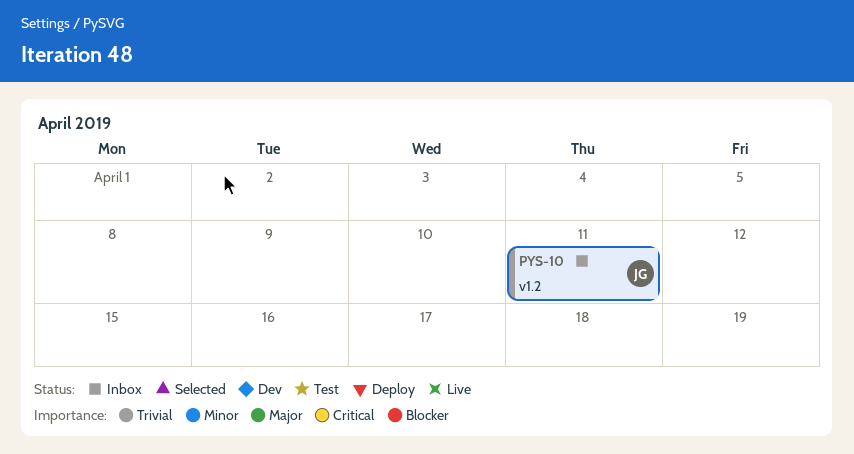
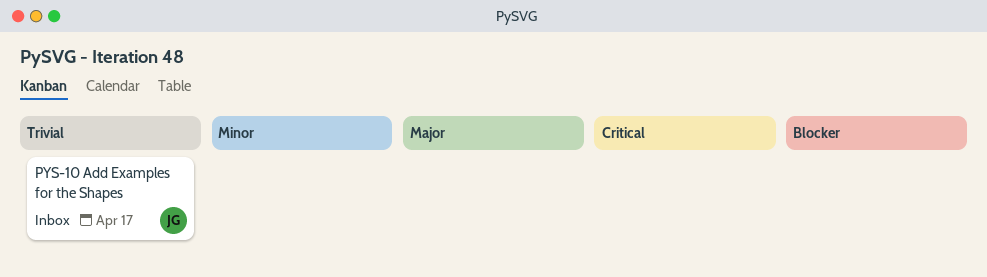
PYS-10, due: Apr 11 -> Apr 17

